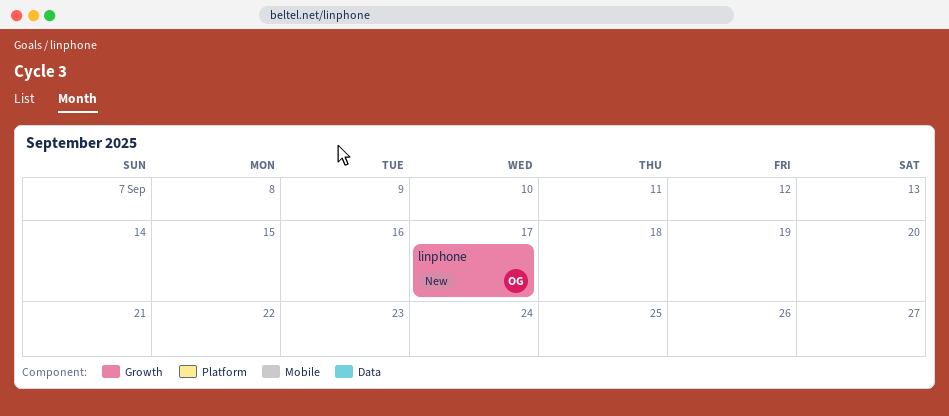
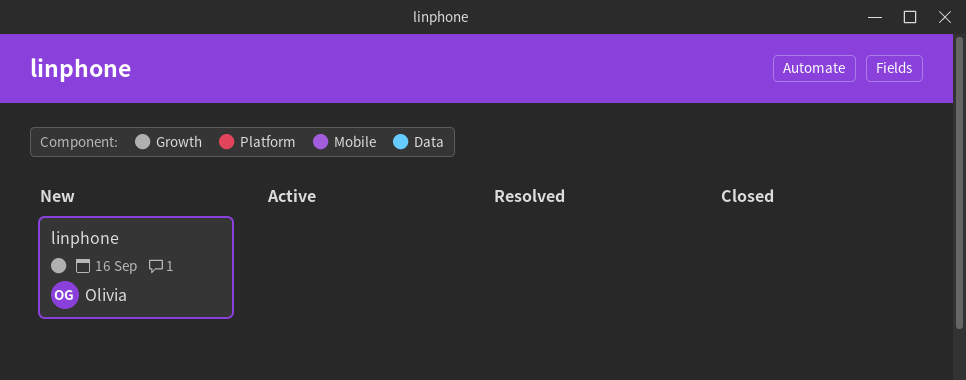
linphone, due: Sep 17 -> Sep 16

